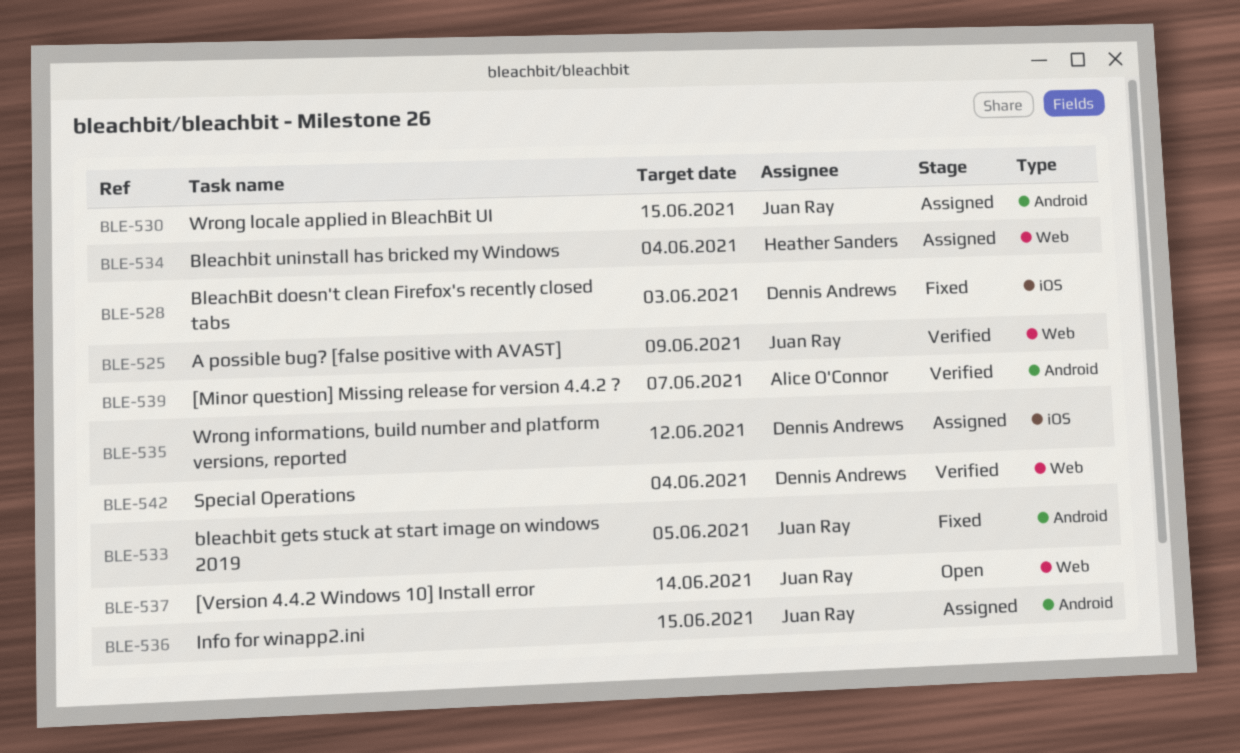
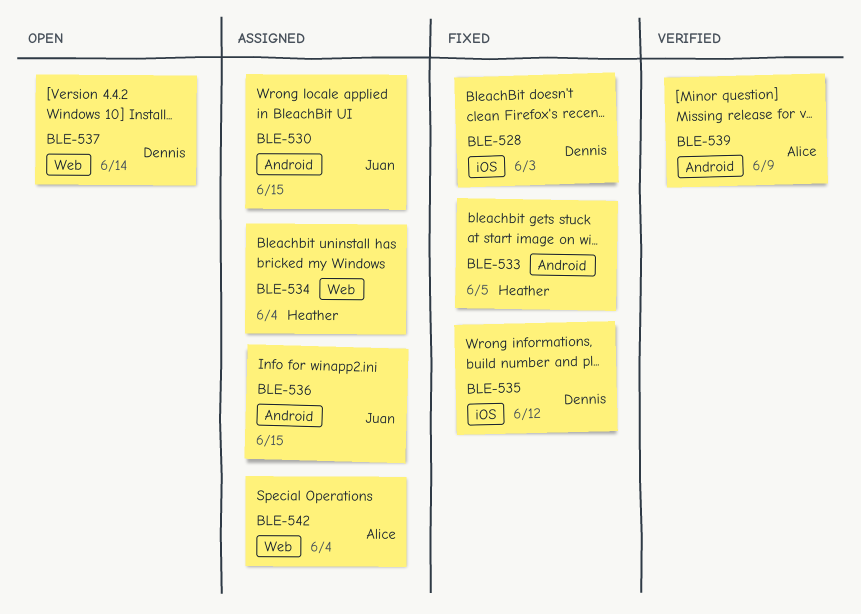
BLE-525: present -> none
BLE-533, owner: Juan Ray -> Heather Sanders
BLE-535, status: Assigned -> Fixed
BLE-537, owner: Juan Ray -> Dennis Andrews
BLE-539, due: Jun 7 -> Jun 9
BLE-542, status: Verified -> Assigned
BLE-542, owner: Dennis Andrews -> Alice O'Connor

